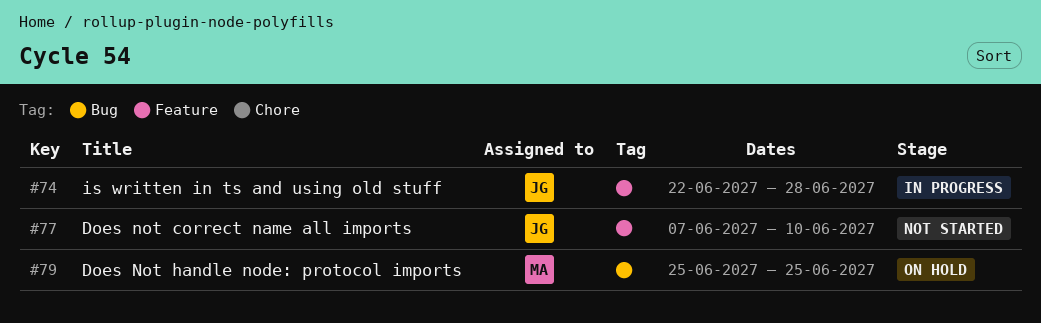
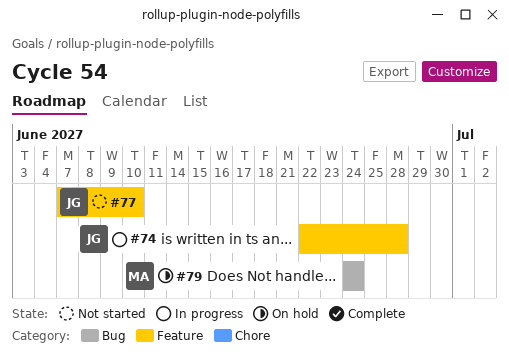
#79, start: Jun 25 -> Jun 24
#79, due: Jun 25 -> Jun 24

